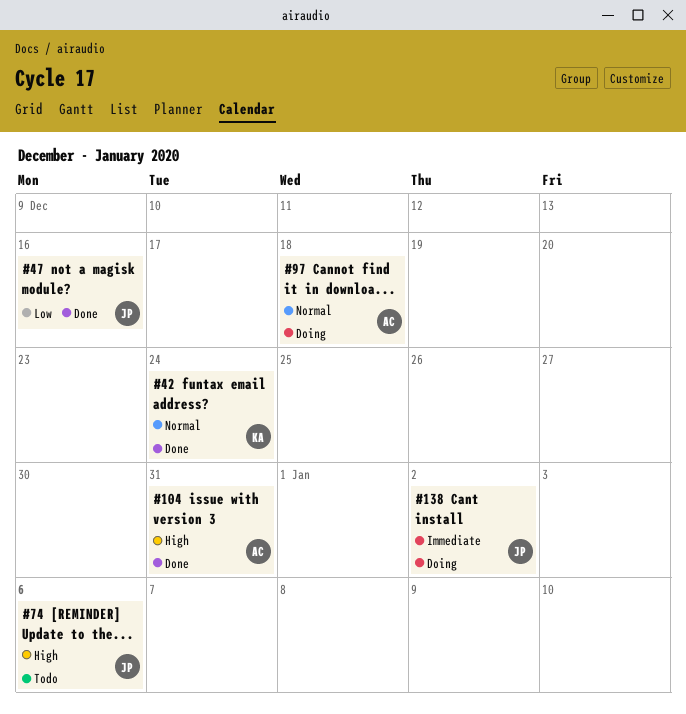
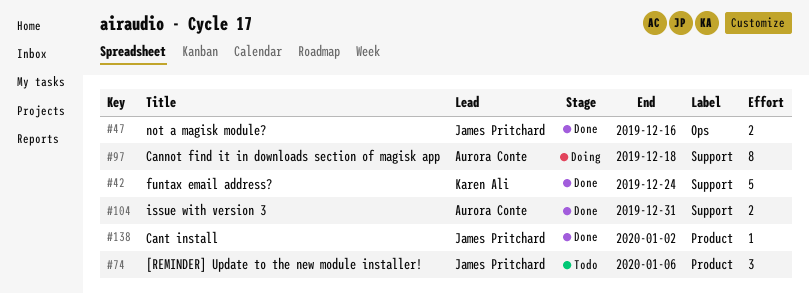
#138, status: Doing -> Done

